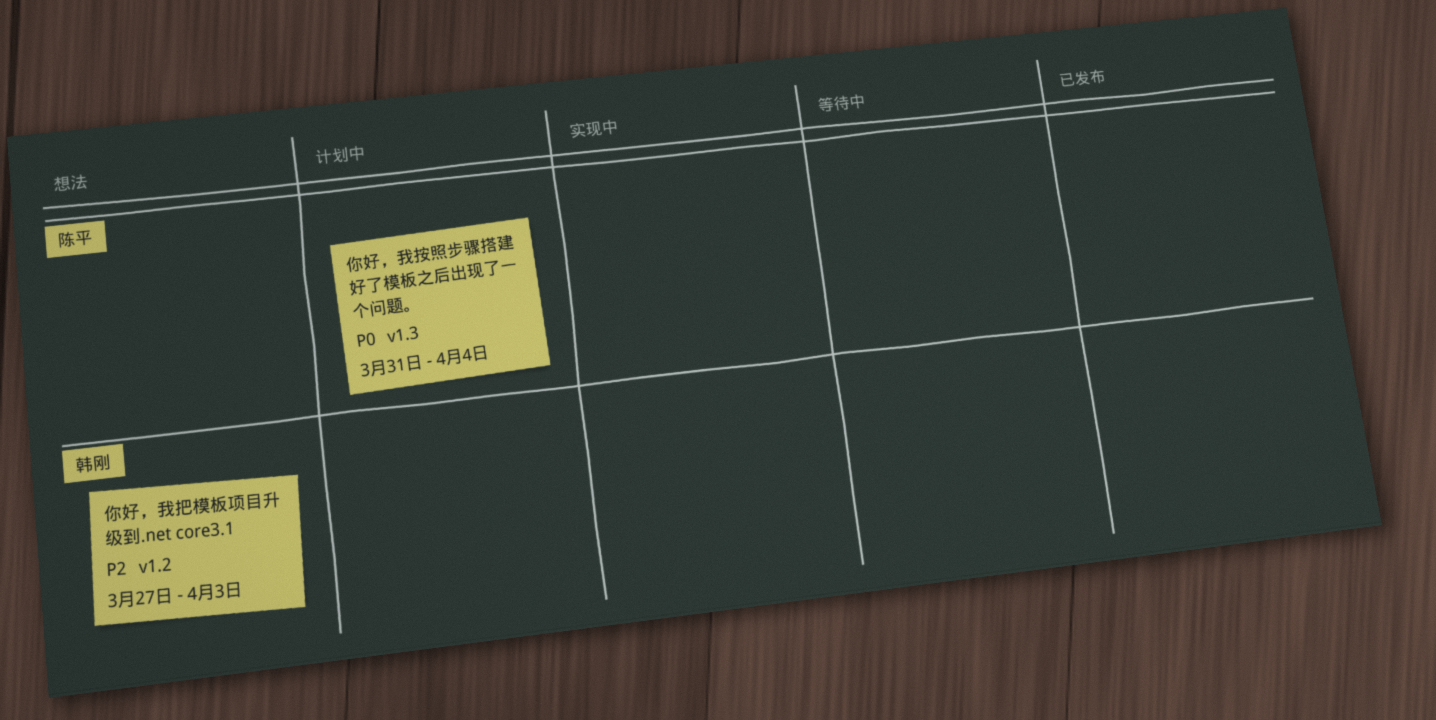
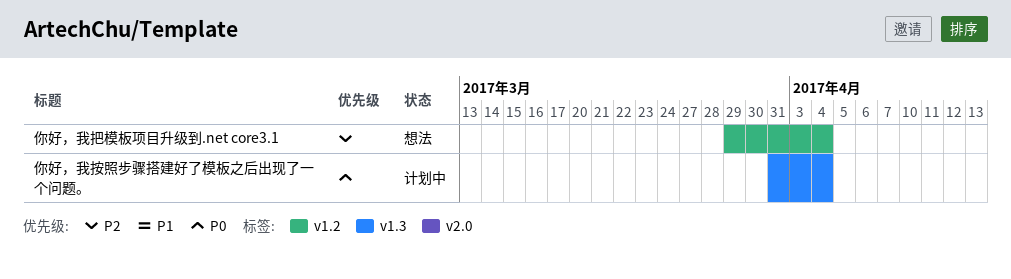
你好，我把模板项目升级到.net core3.1, start: Mar 27 -> Mar 29
你好，我把模板项目升级到.net core3.1, due: Apr 3 -> Apr 4

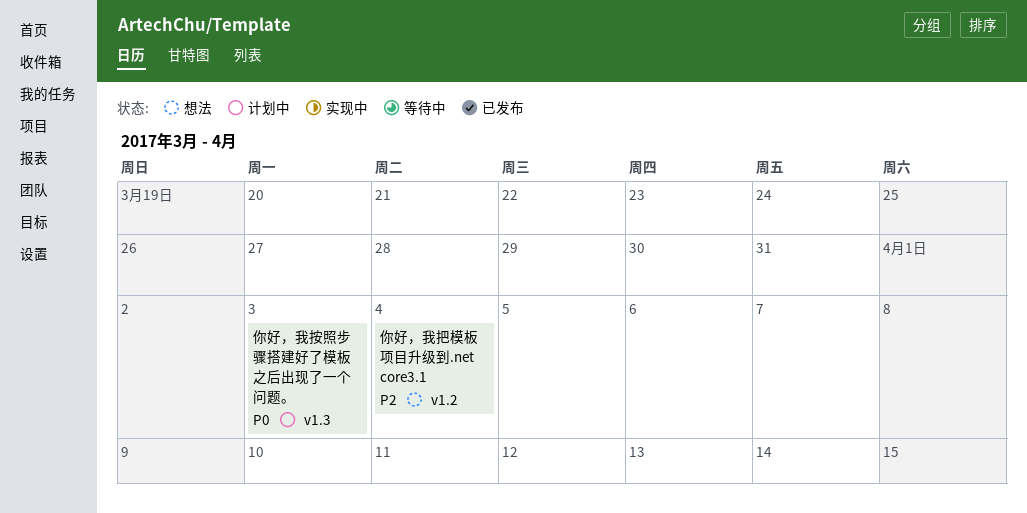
你好，我按照步骤搭建好了模板之后出现了一个问题。, due: Apr 4 -> Apr 3

